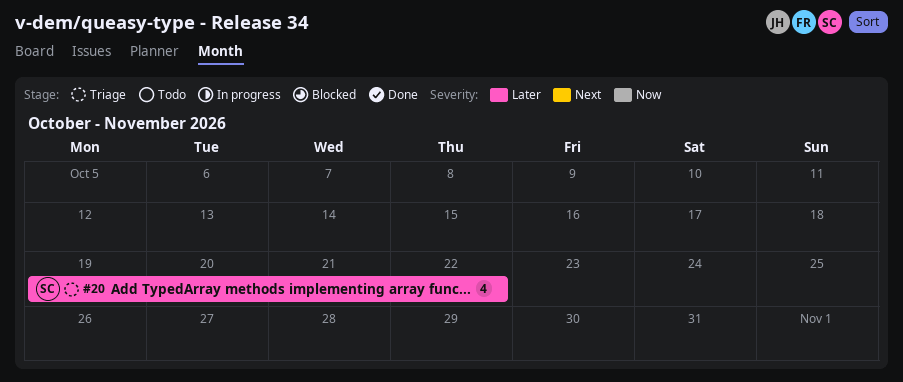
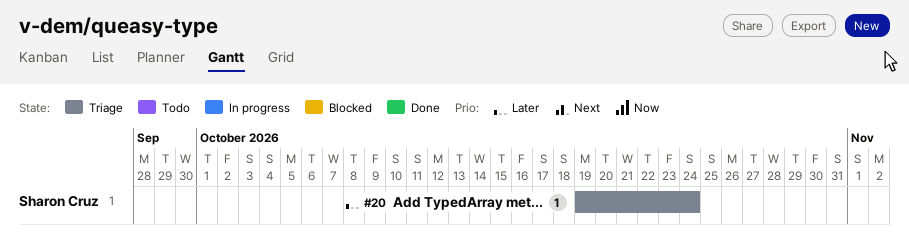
#20, estimate: 4 -> 1
#20, due: Oct 22 -> Oct 24

